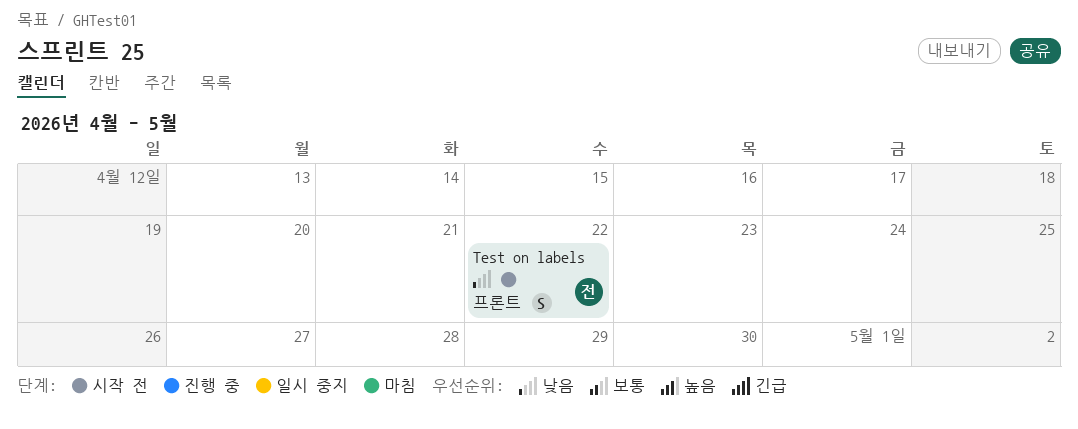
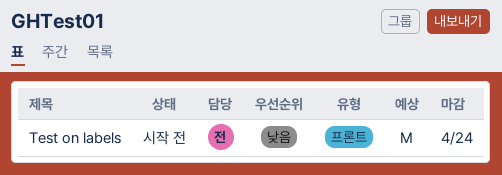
Test on labels, estimate: S -> M
Test on labels, due: Apr 22 -> Apr 24

